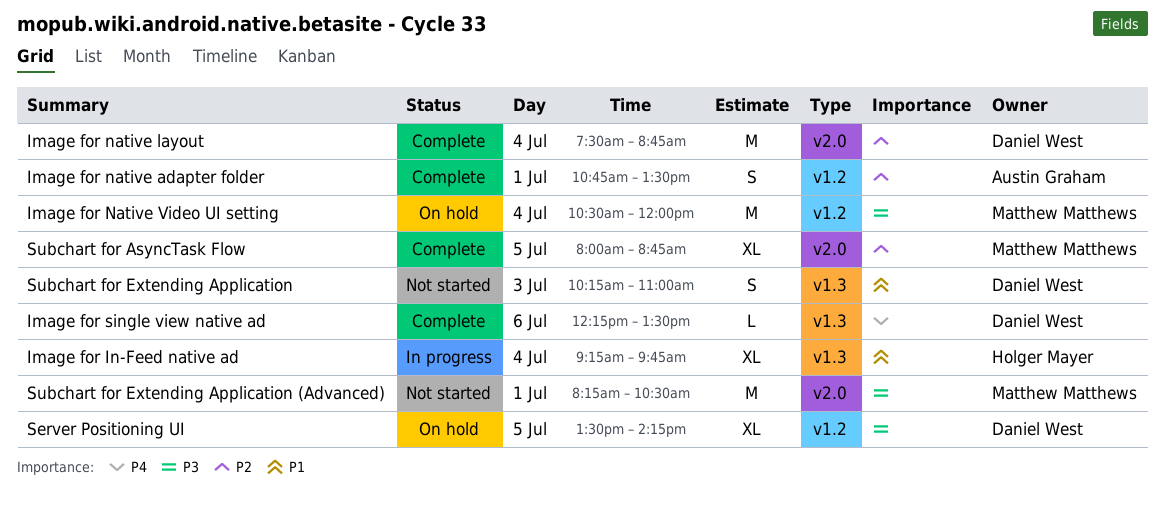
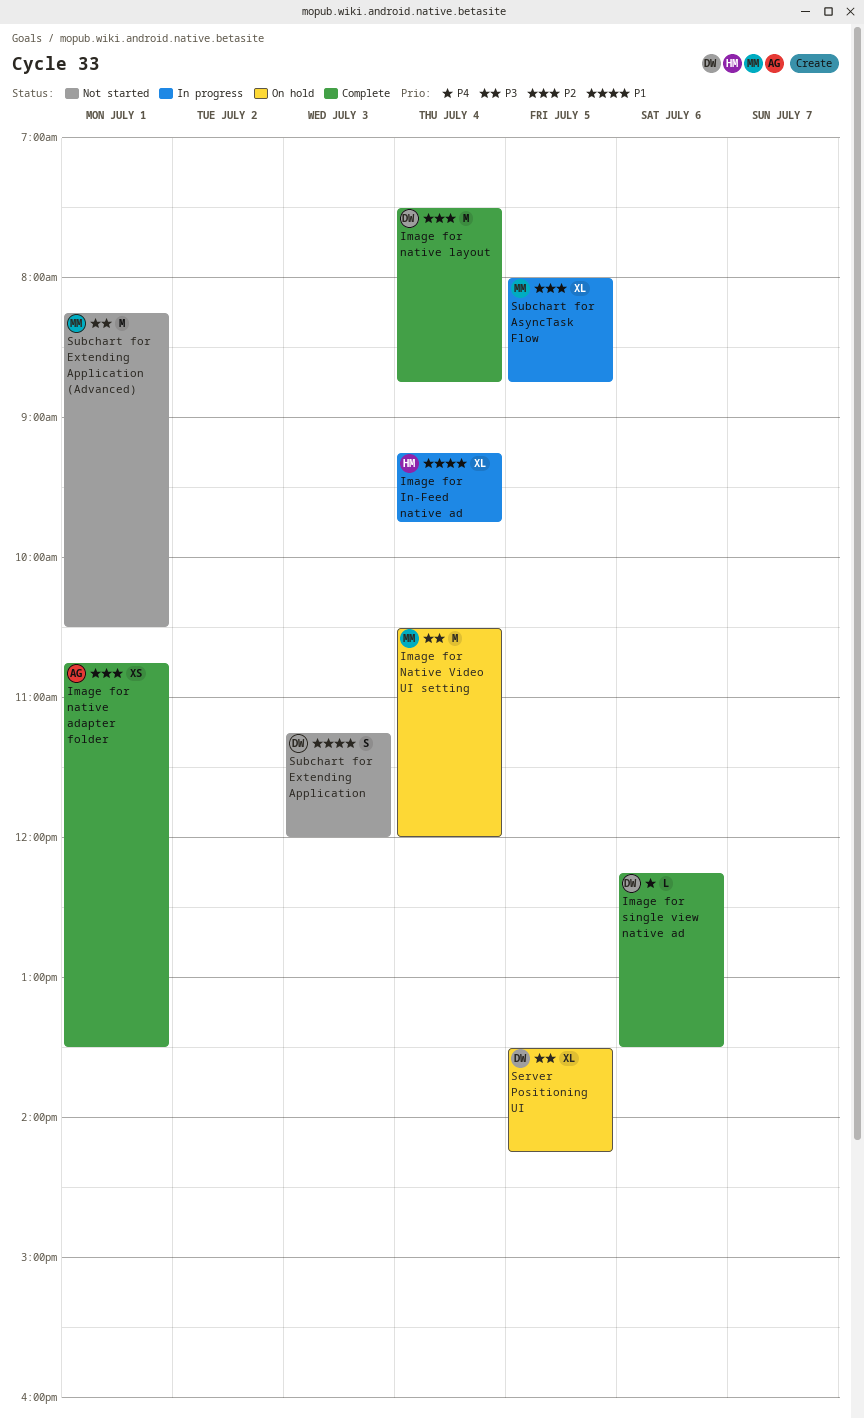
Image for native adapter folder, estimate: S -> XS
Subchart for AsyncTask Flow, status: Complete -> In progress
Subchart for Extending Application, begins: 10:15 -> 11:15
Subchart for Extending Application, ends: 11:00 -> 12:00

